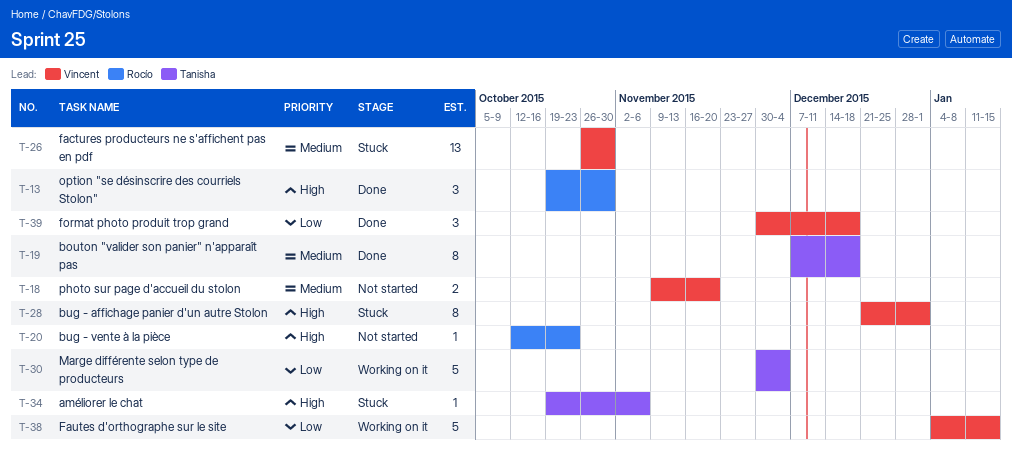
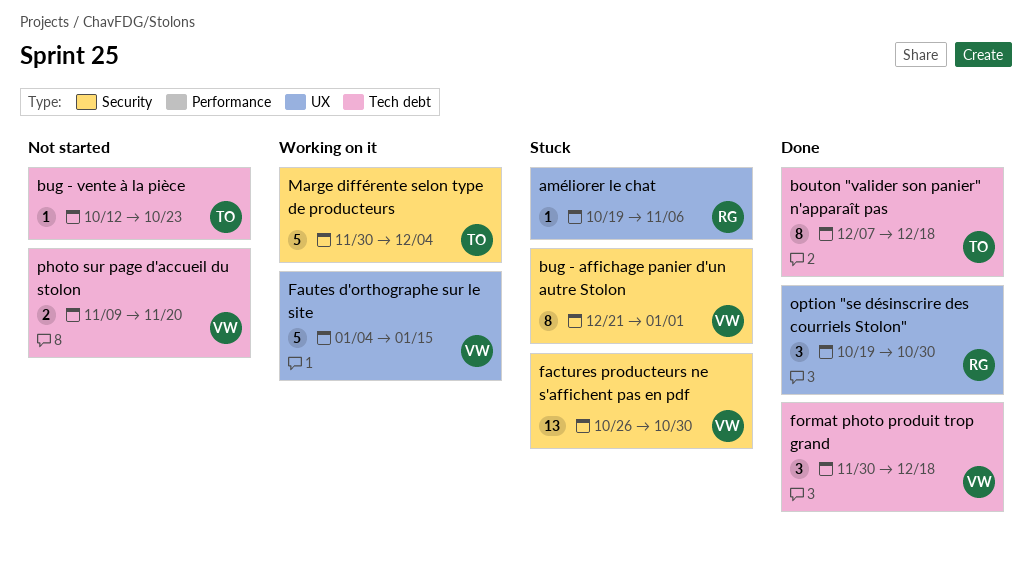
améliorer le chat, owner: Tanisha -> Rocío
bug - vente à la pièce, owner: Rocío -> Tanisha

